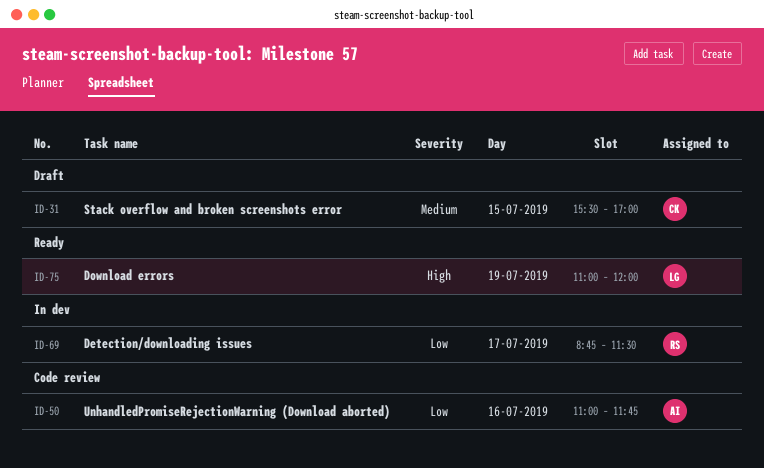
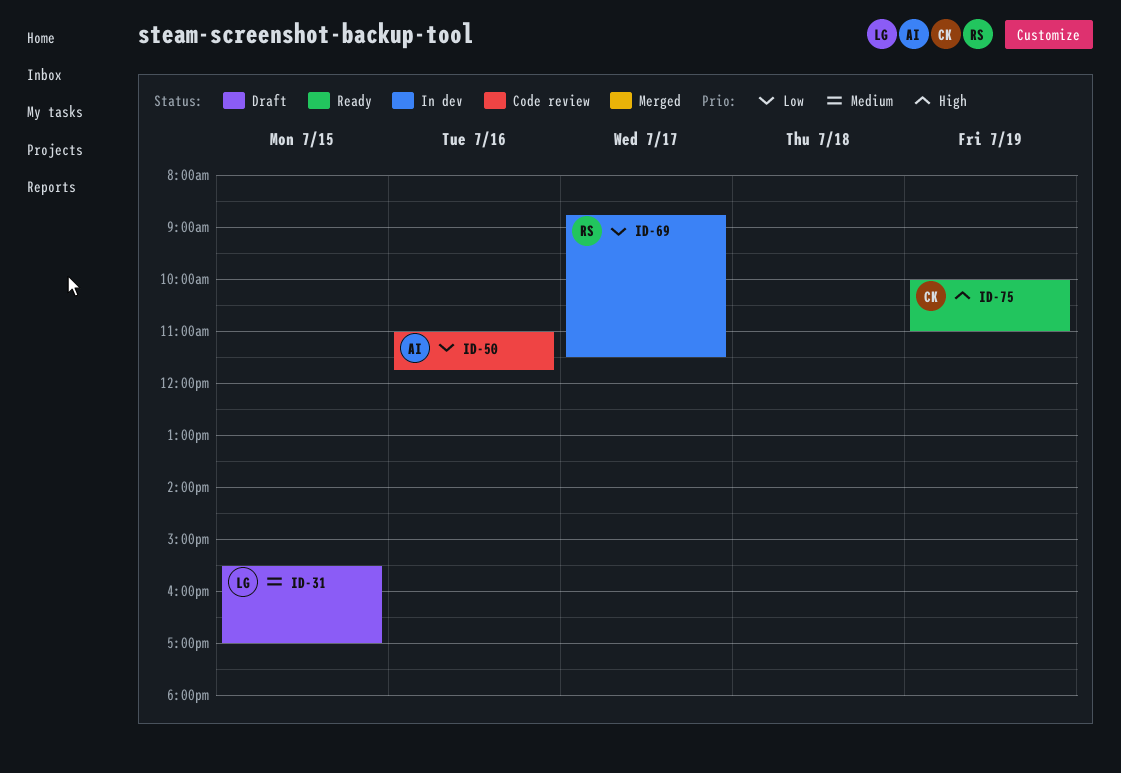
ID-31, owner: CK -> LG
ID-75, owner: LG -> CK
ID-75, begins: 11:00 -> 10:00
ID-75, ends: 12:00 -> 11:00

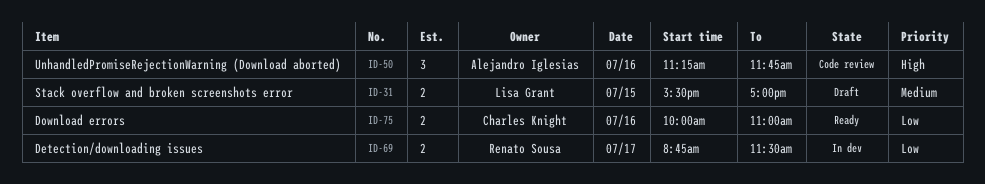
ID-50, priority: Low -> High
ID-50, begins: 11:00 -> 11:15
ID-75, priority: High -> Low
ID-75, day: Jul 19 -> Jul 16

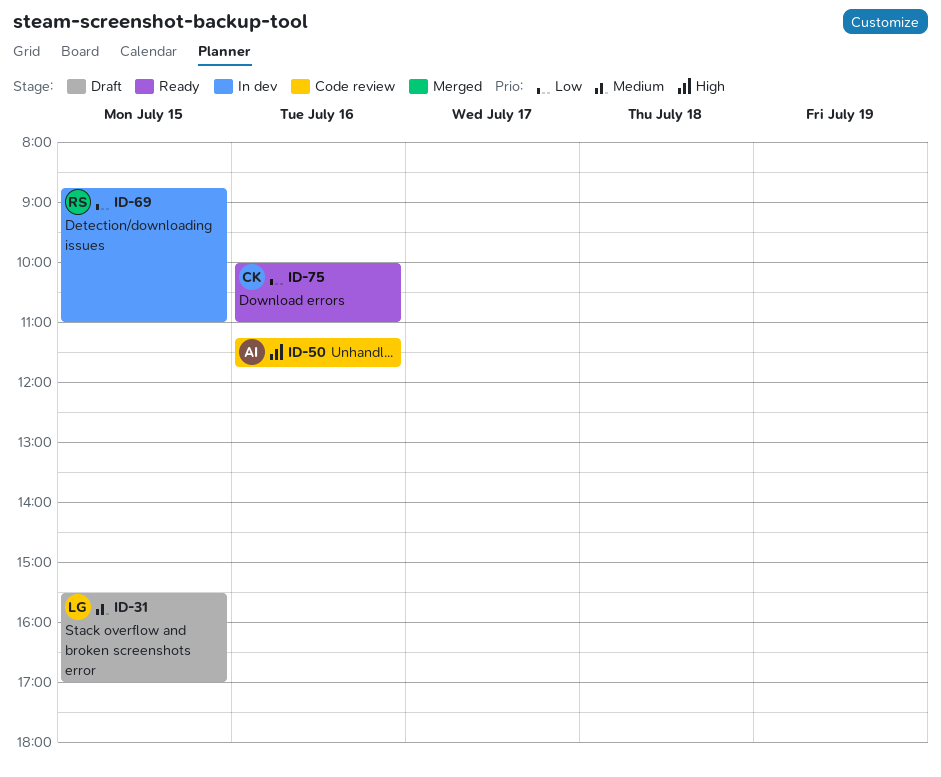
ID-69, day: Jul 17 -> Jul 15
ID-69, ends: 11:30 -> 11:00

